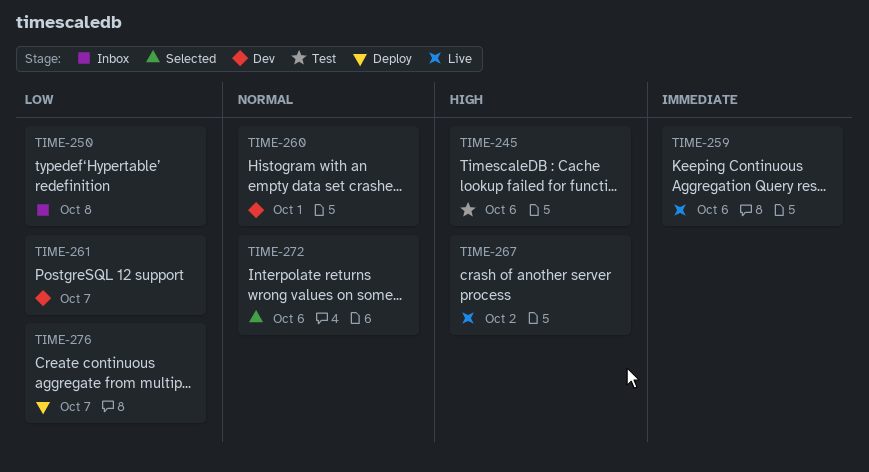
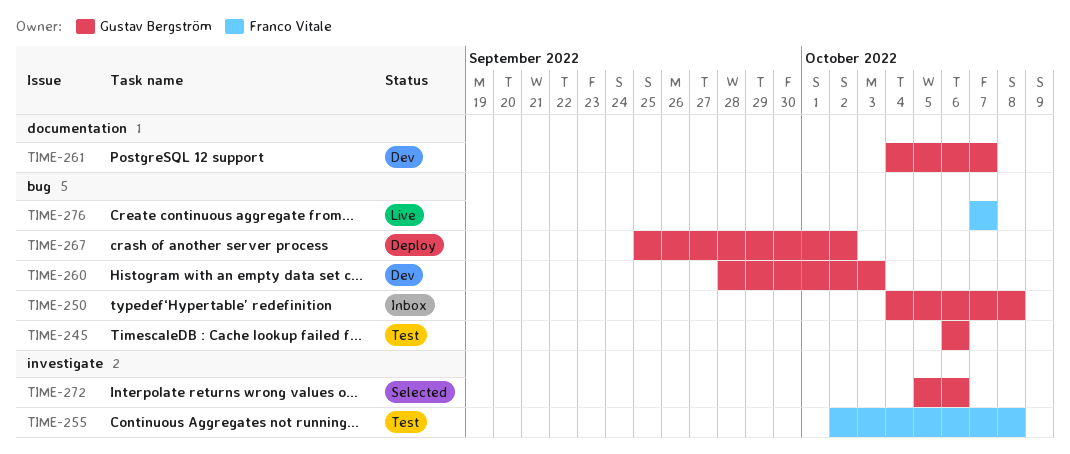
TIME-255: none -> present
TIME-259: present -> none
TIME-260, due: Oct 1 -> Oct 3
TIME-267, status: Live -> Deploy
TIME-276, status: Deploy -> Live

